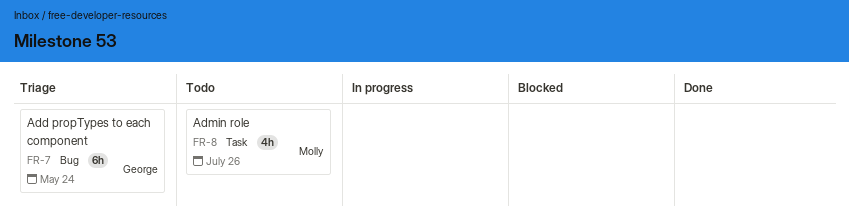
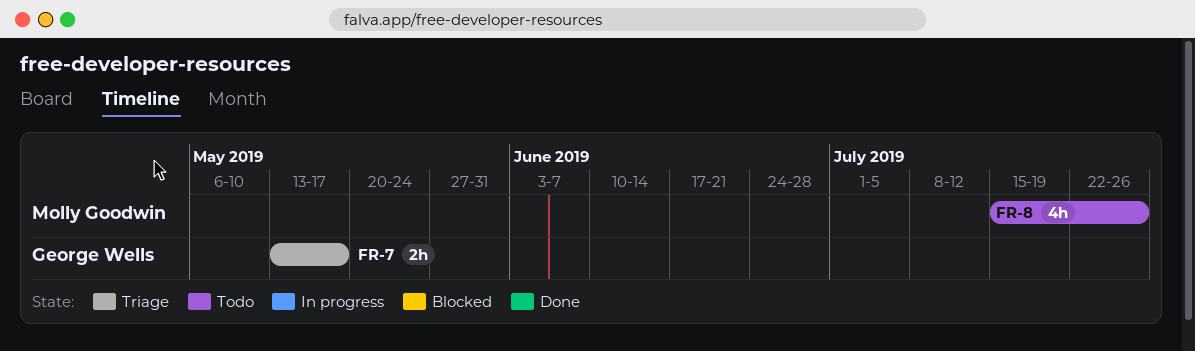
FR-7, estimate: 6h -> 2h
FR-7, due: May 24 -> May 17

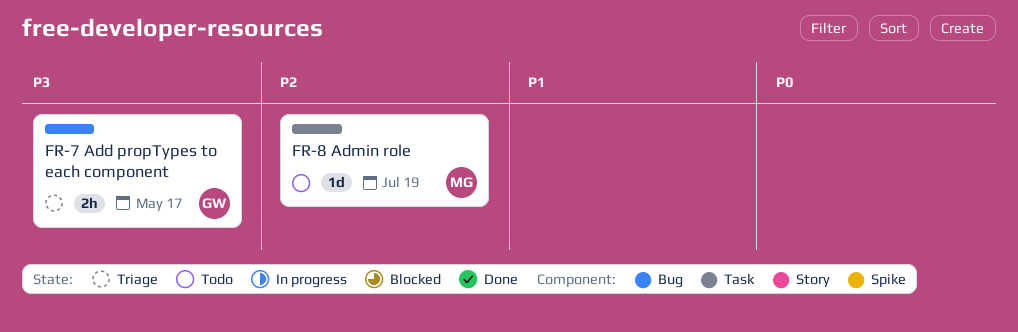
FR-8, estimate: 4h -> 1d
FR-8, due: Jul 26 -> Jul 19

